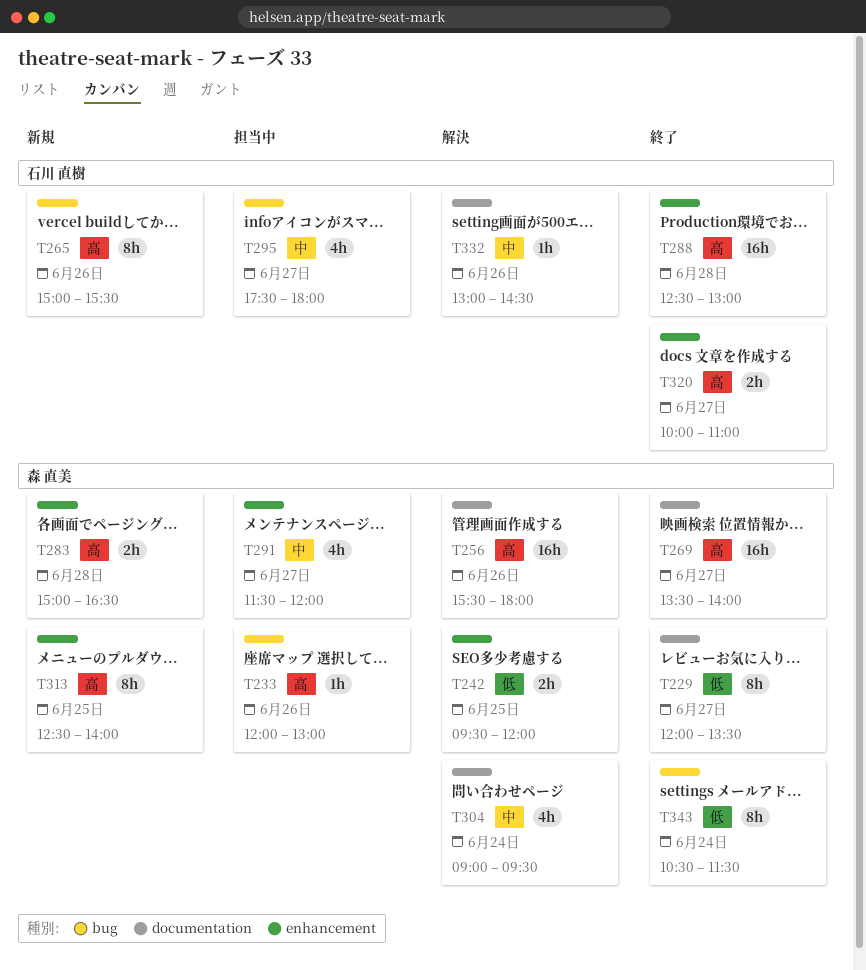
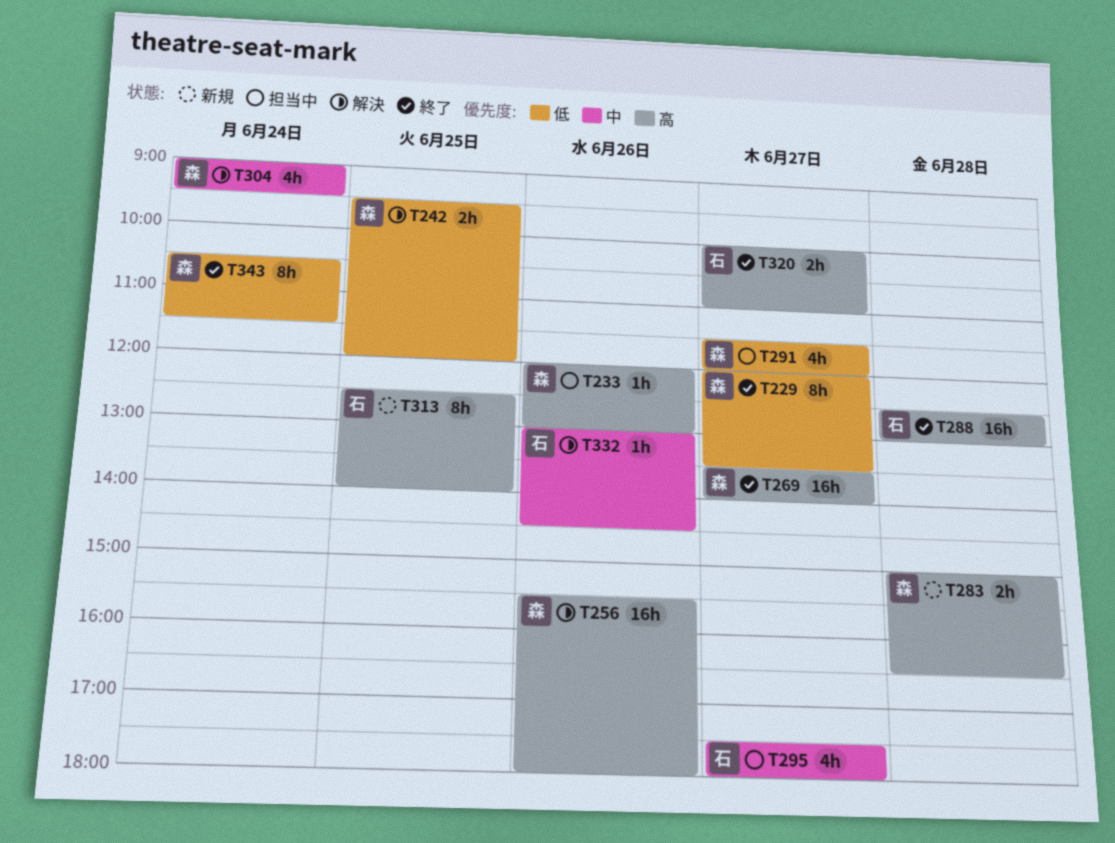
T265: present -> none
T291, priority: 中 -> 低
T313, owner: 森 直美 -> 石川 直樹

